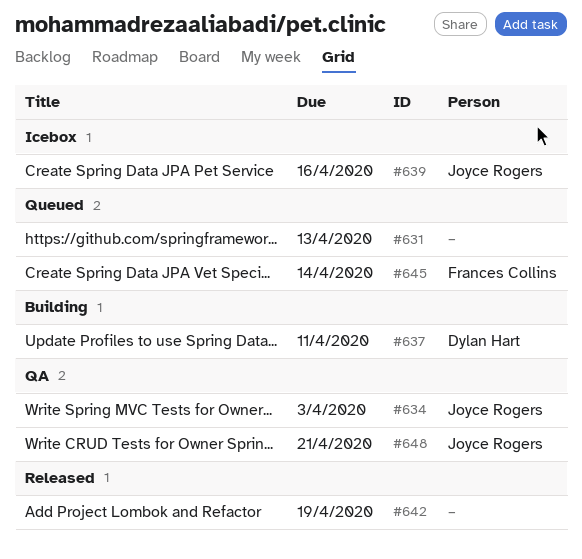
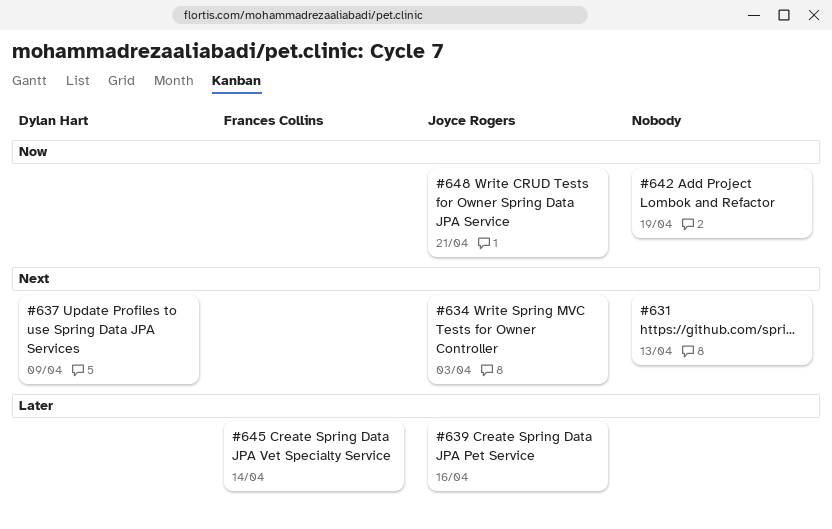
#637, due: Apr 11 -> Apr 9

